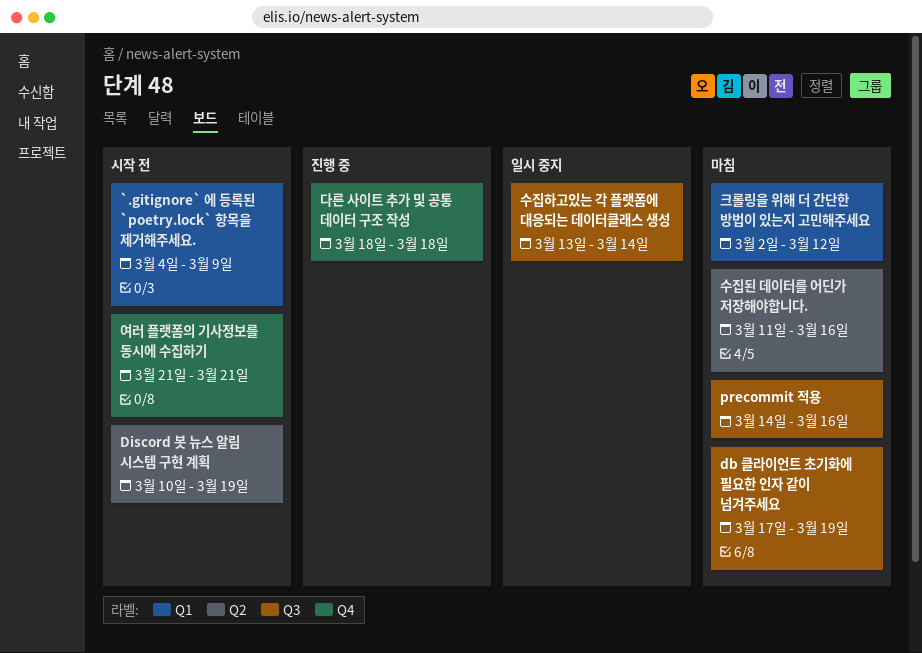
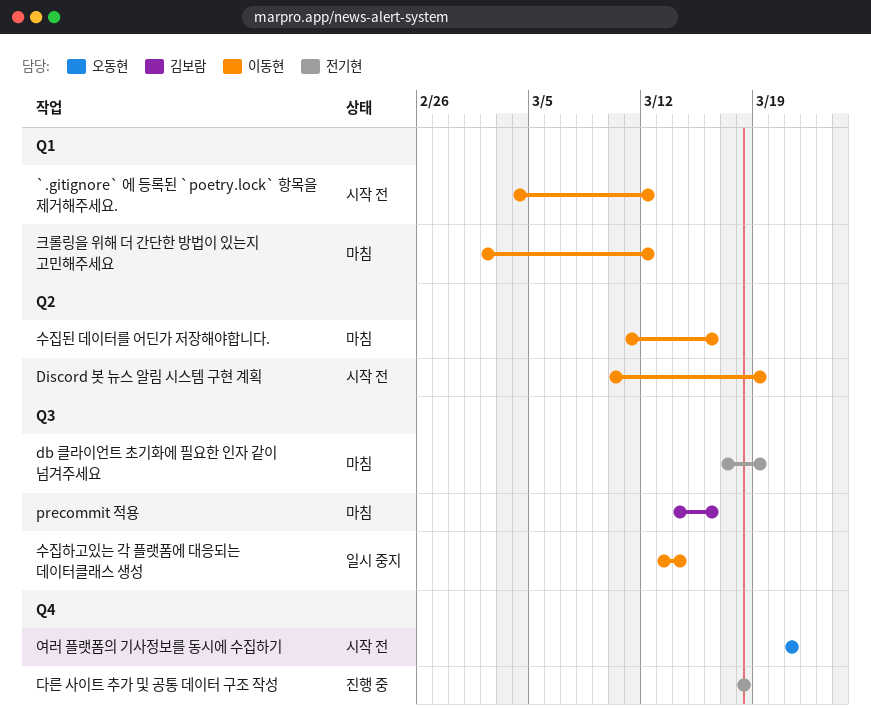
`.gitignore` 에 등록된 `poetry.lock` 항목을 제거해주세요., due: Mar 9 -> Mar 12

